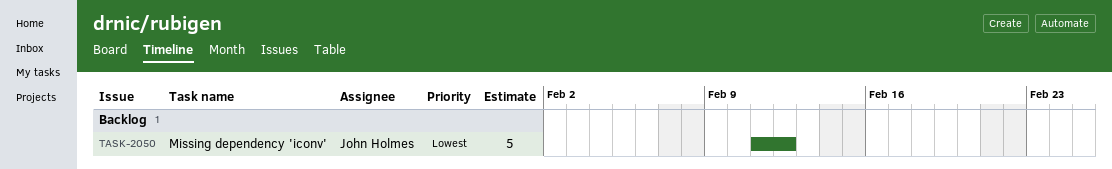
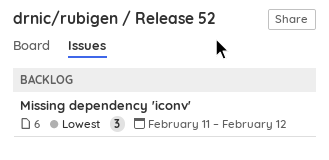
Missing dependency 'iconv', estimate: 5 -> 3

